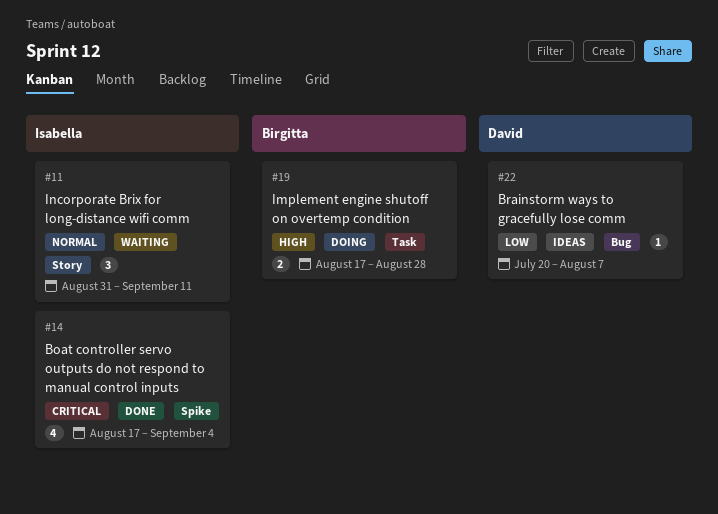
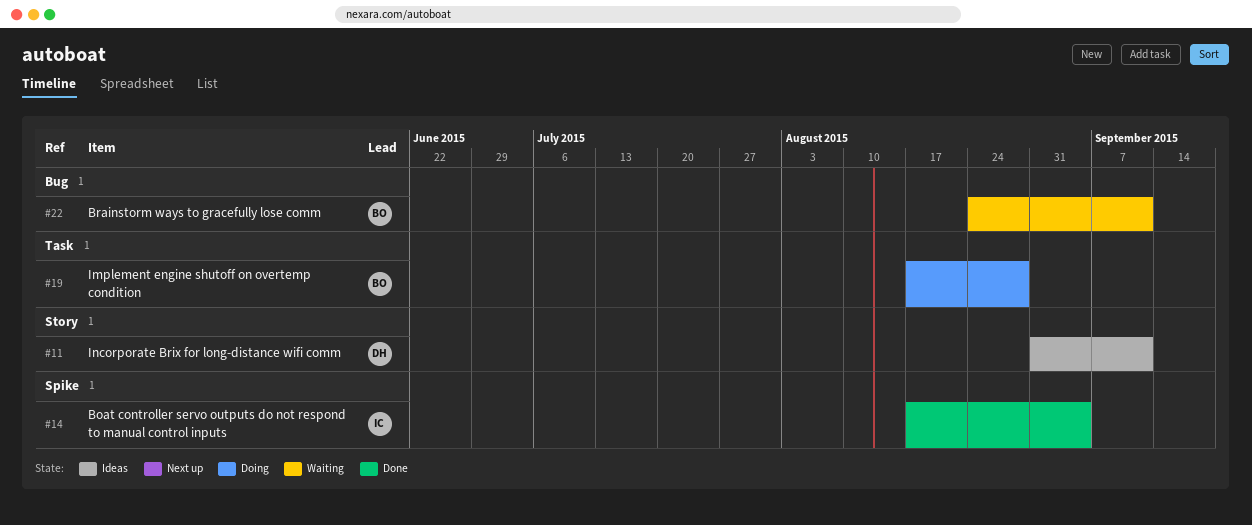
#11, status: Waiting -> Ideas
#11, owner: Isabella -> David
#22, status: Ideas -> Waiting
#22, owner: David -> Birgitta
#22, start: Jul 20 -> Aug 24
#22, due: Aug 7 -> Sep 11

